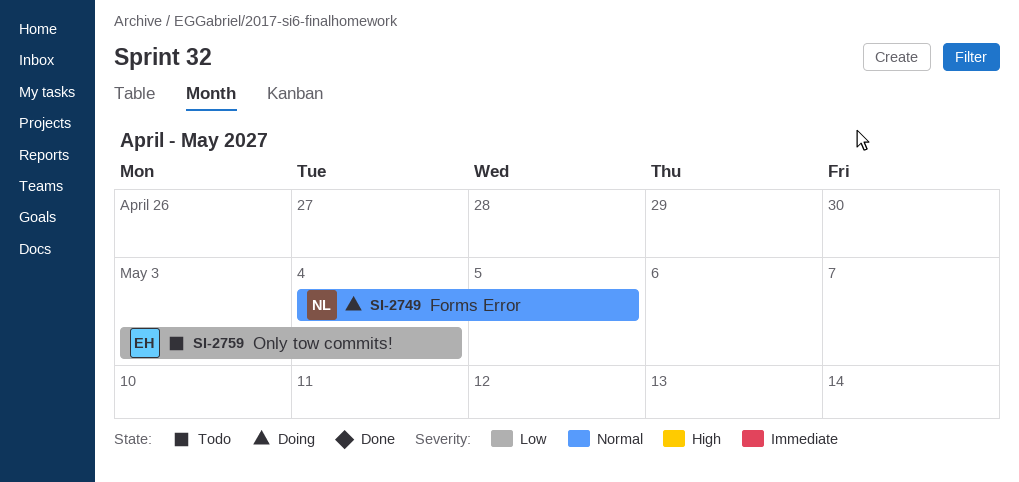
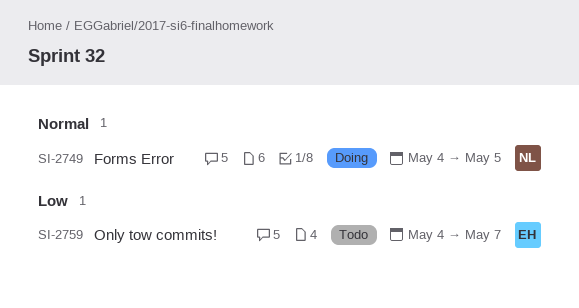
SI-2759, start: May 3 -> May 4
SI-2759, due: May 4 -> May 7

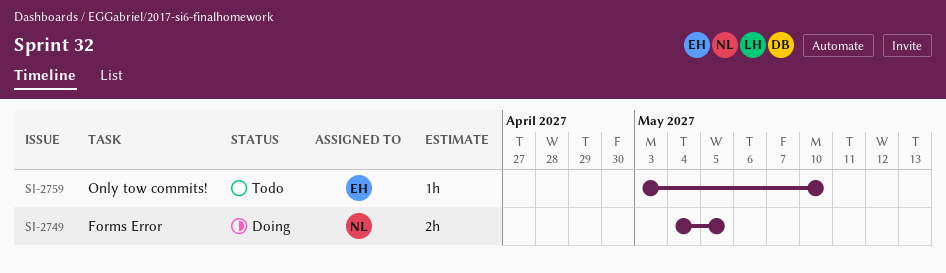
SI-2759, start: May 4 -> May 3
SI-2759, due: May 7 -> May 10

